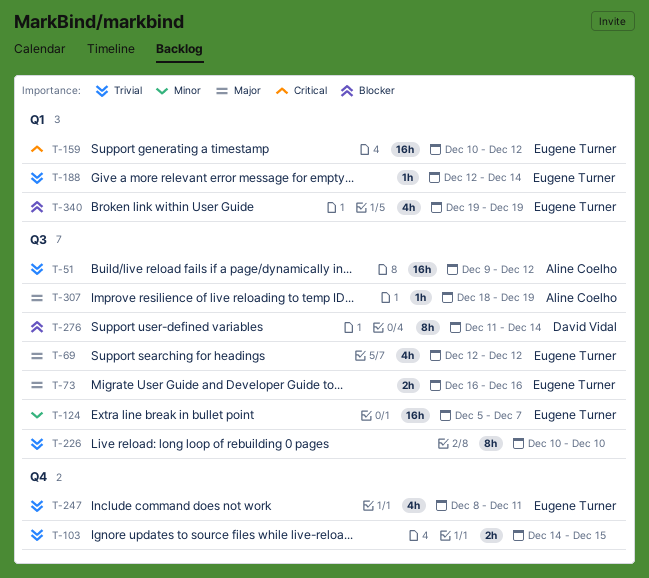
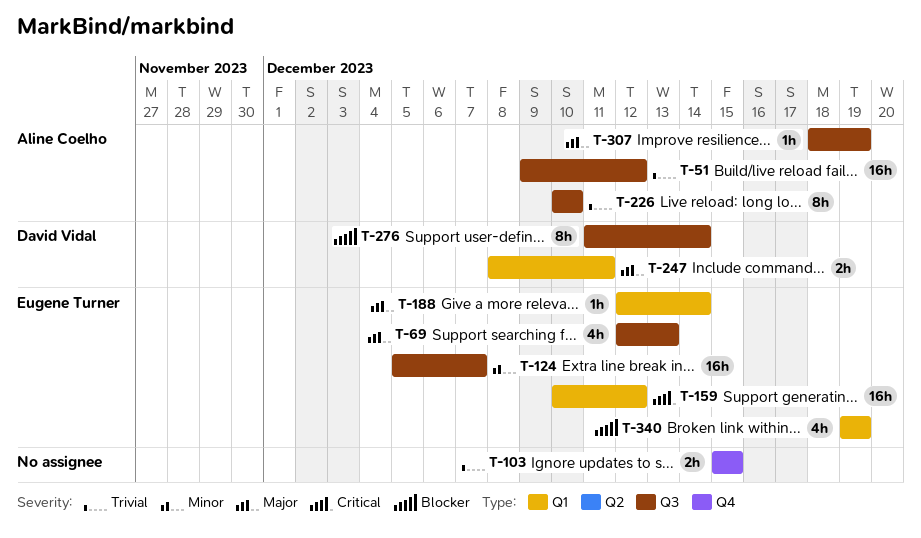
T-69, due: Dec 12 -> Dec 13
T-73: present -> none
T-103, start: Dec 14 -> Dec 15
T-188, priority: Trivial -> Major
T-226, owner: none -> Aline Coelho
T-247, owner: Eugene Turner -> David Vidal
T-247, priority: Trivial -> Major
T-247, label: Q4 -> Q1
T-247, estimate: 4h -> 2h

